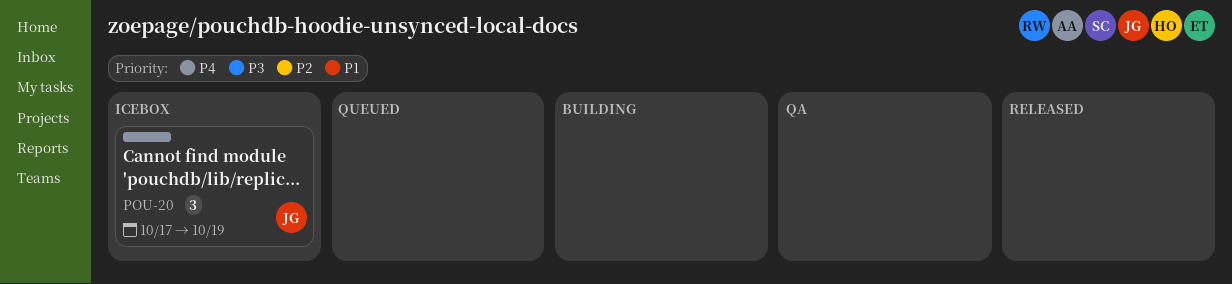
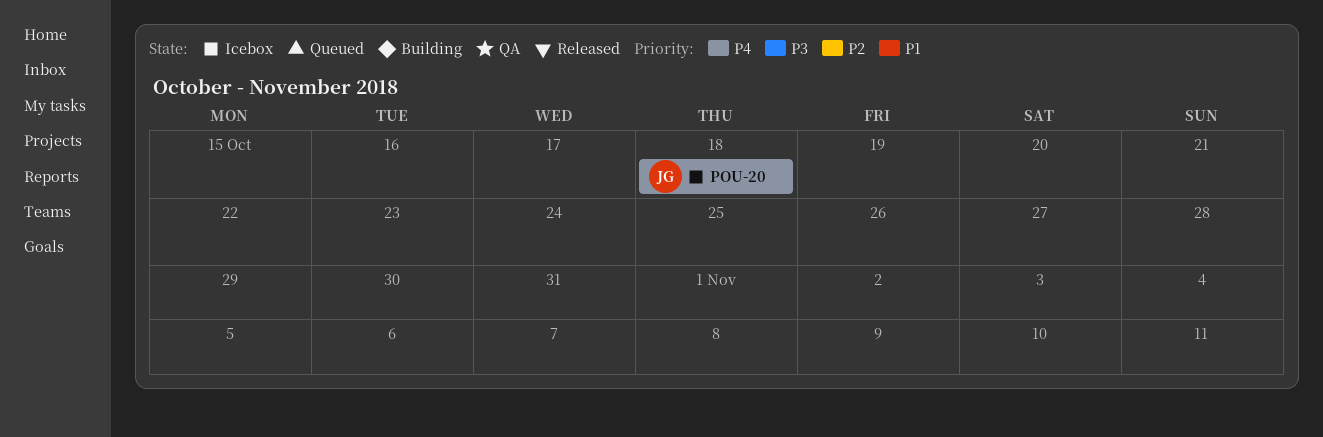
POU-20, start: Oct 17 -> Oct 18
POU-20, due: Oct 19 -> Oct 18

